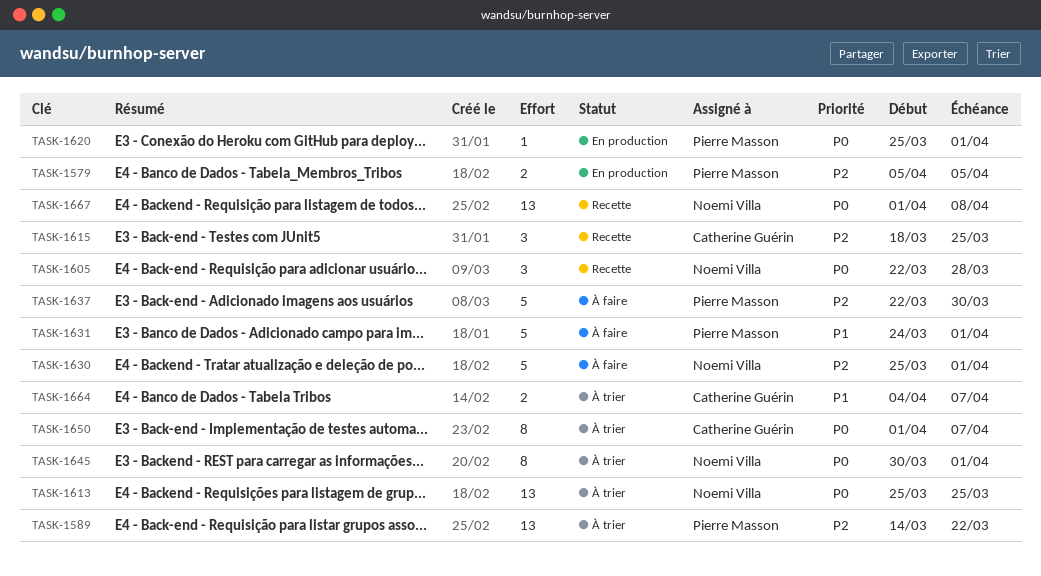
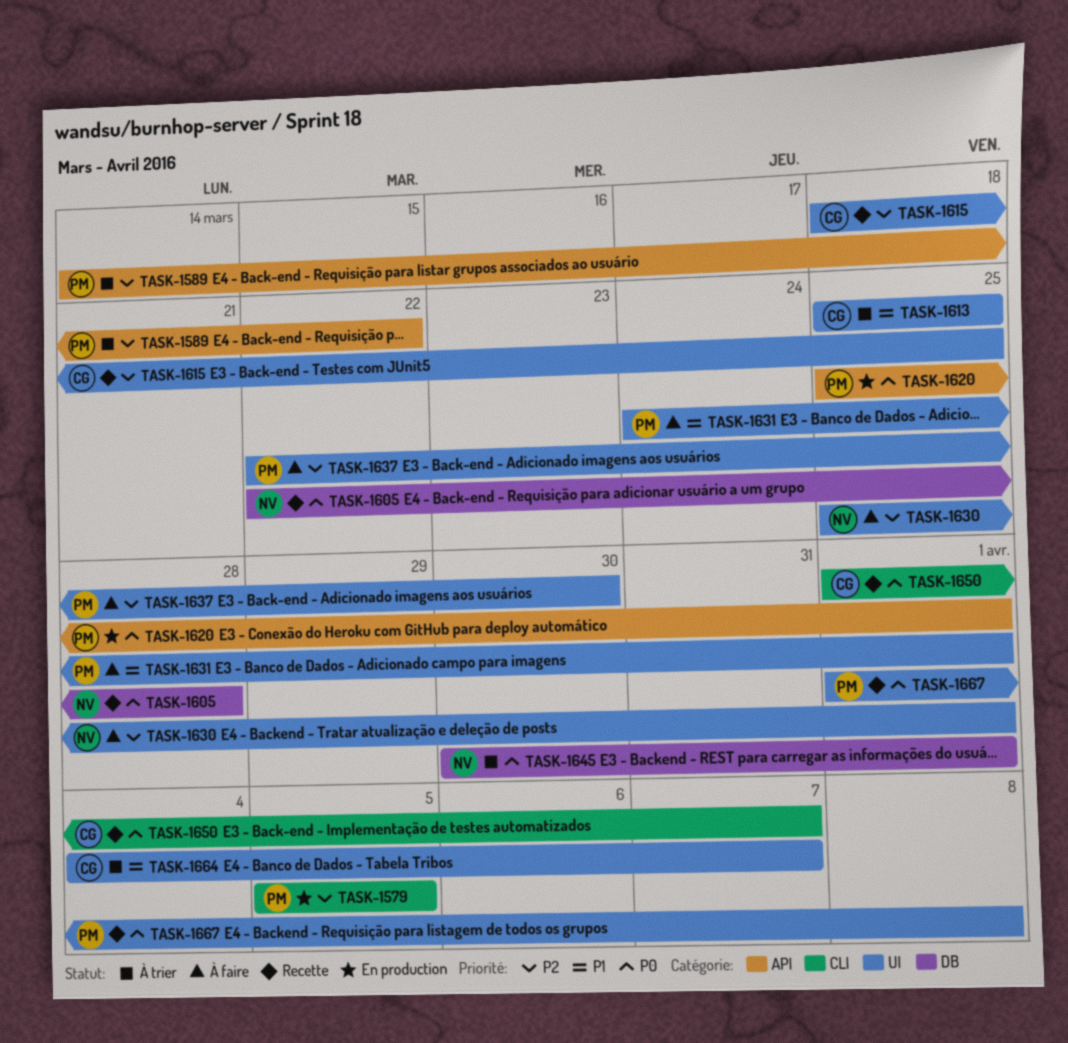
TASK-1613, owner: Noemi Villa -> Catherine Guérin
TASK-1613, priority: P0 -> P1
TASK-1650, status: À trier -> Recette
TASK-1667, owner: Noemi Villa -> Pierre Masson

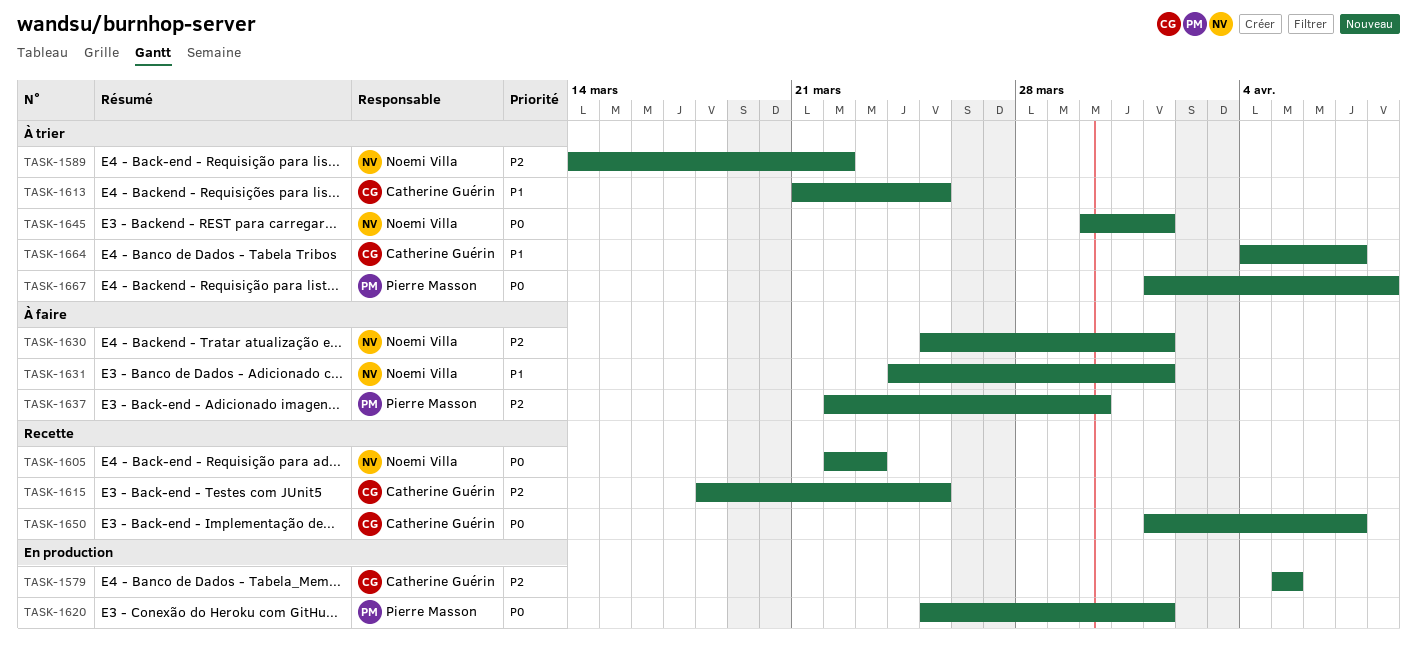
TASK-1579, owner: Pierre Masson -> Catherine Guérin
TASK-1589, owner: Pierre Masson -> Noemi Villa
TASK-1605, due: Mar 28 -> Mar 23
TASK-1613, start: Mar 25 -> Mar 21
TASK-1631, owner: Pierre Masson -> Noemi Villa
TASK-1667, status: Recette -> À trier

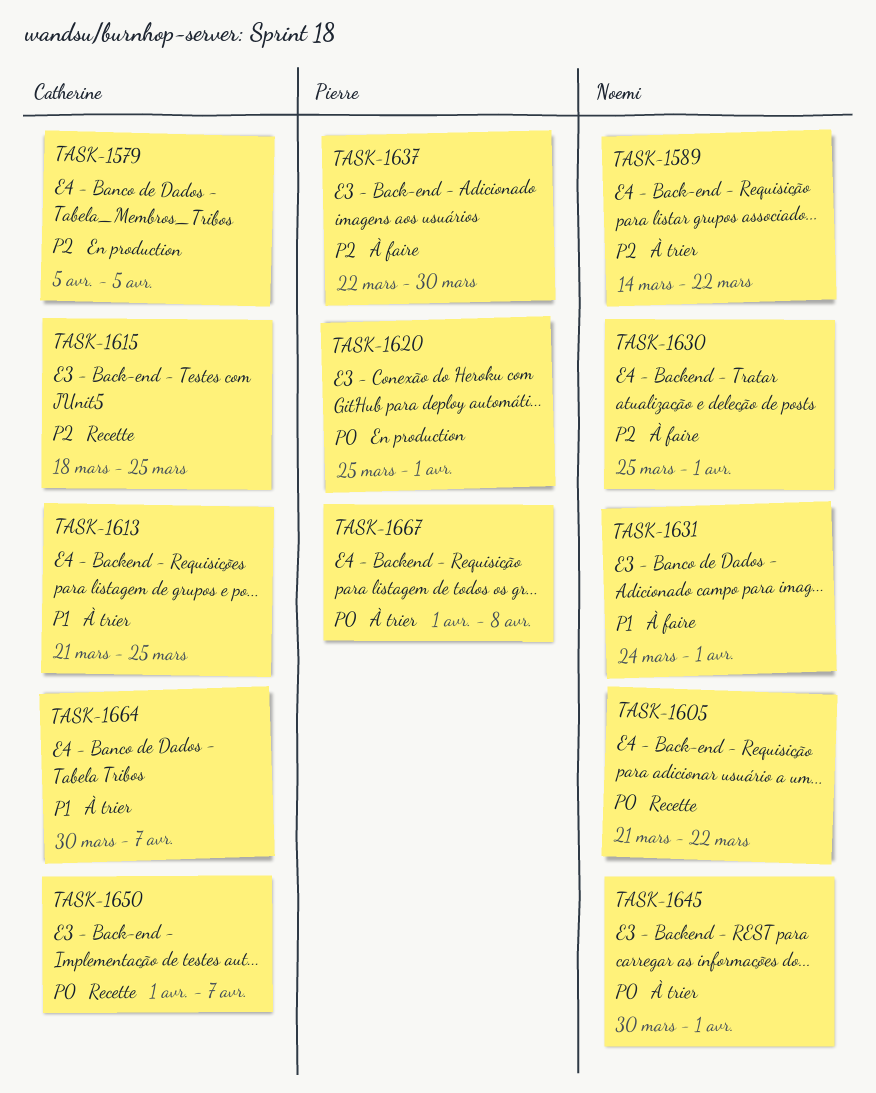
TASK-1605, start: Mar 22 -> Mar 21
TASK-1605, due: Mar 23 -> Mar 22
TASK-1664, start: Apr 4 -> Mar 30

